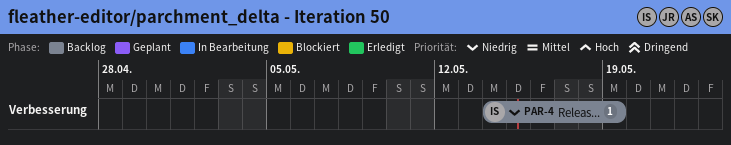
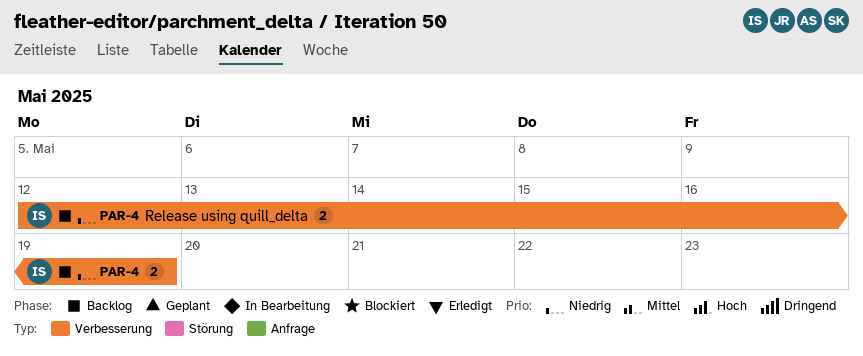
PAR-4, estimate: 1 -> 2
PAR-4, start: May 14 -> May 12

